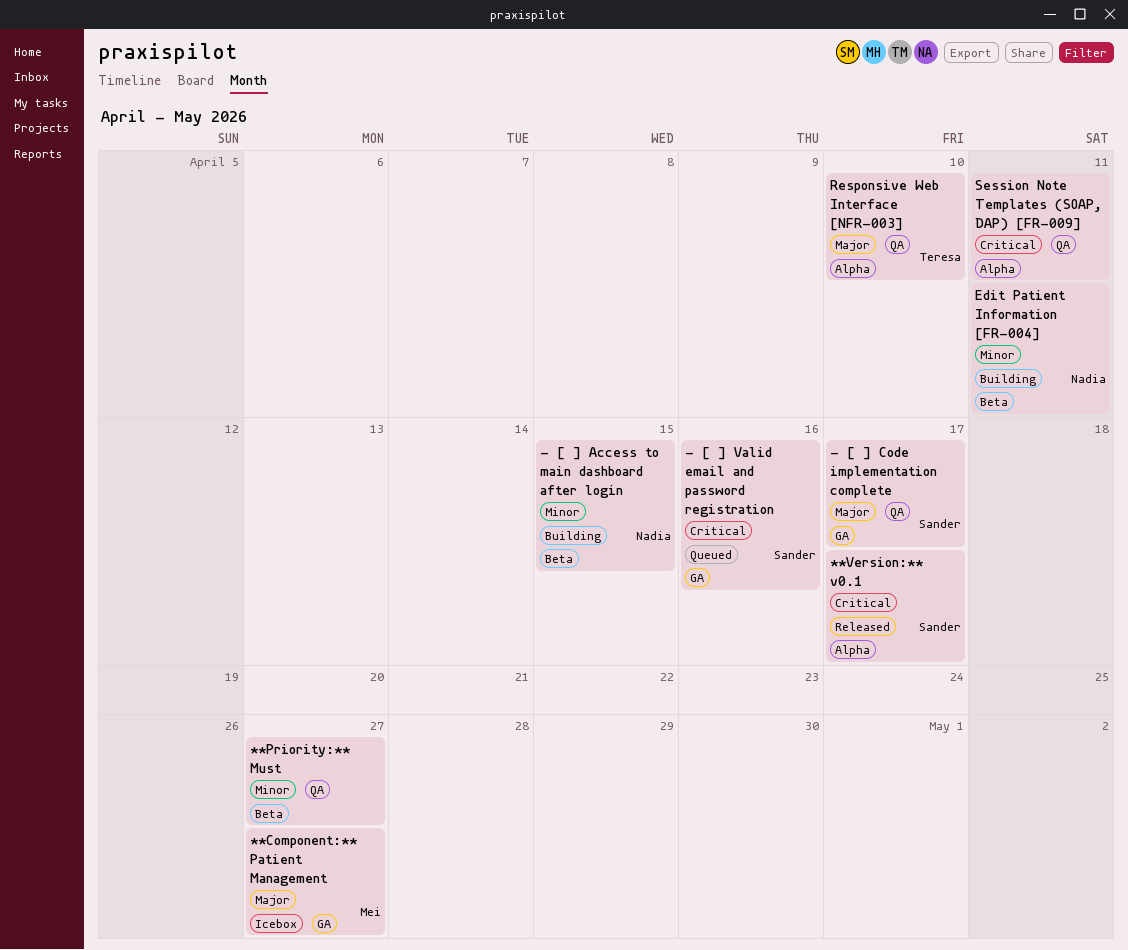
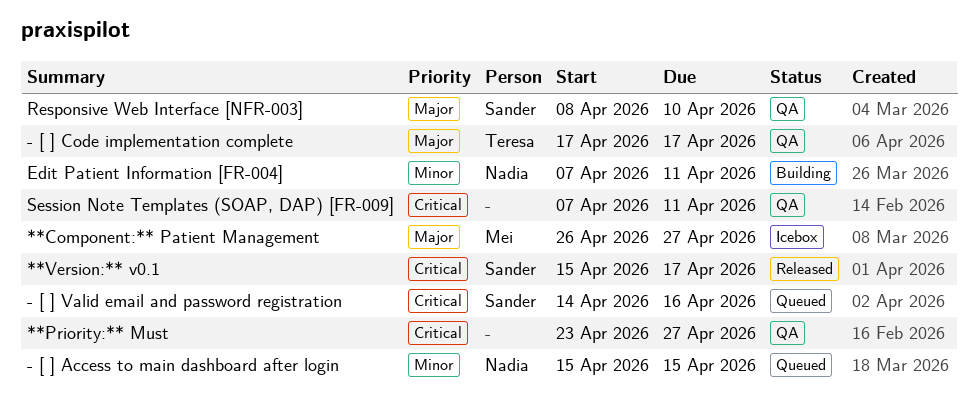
**Priority:** Must, priority: Minor -> Critical
- [ ] Access to main dashboard after login, status: Building -> Queued
- [ ] Code implementation complete, owner: Sander -> Teresa
Responsive Web Interface [NFR-003], owner: Teresa -> Sander

